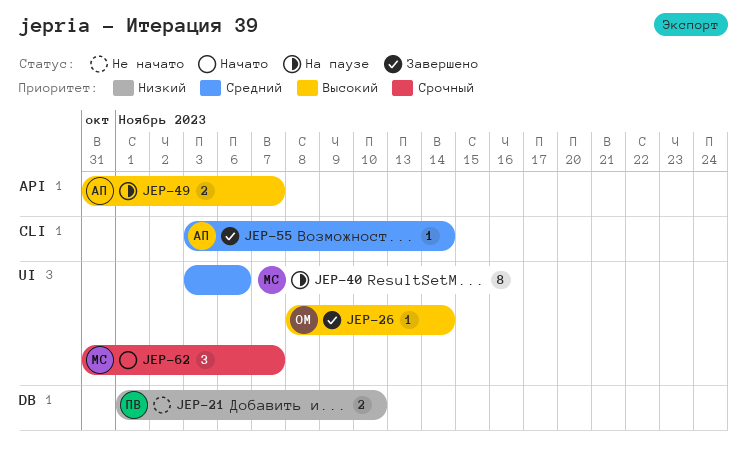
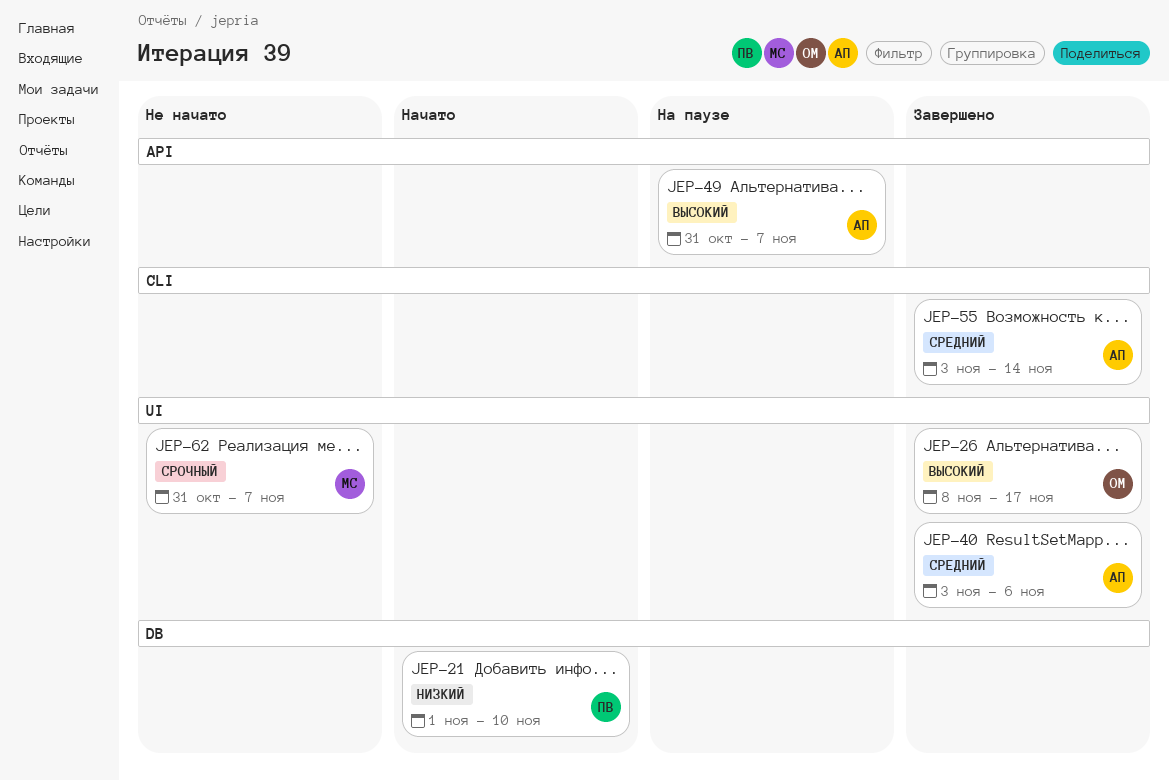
JEP-21, status: Не начато -> Начато
JEP-26, due: Nov 14 -> Nov 17
JEP-40, status: На паузе -> Завершено
JEP-40, owner: МС -> АП
JEP-62, status: Начато -> Не начато

